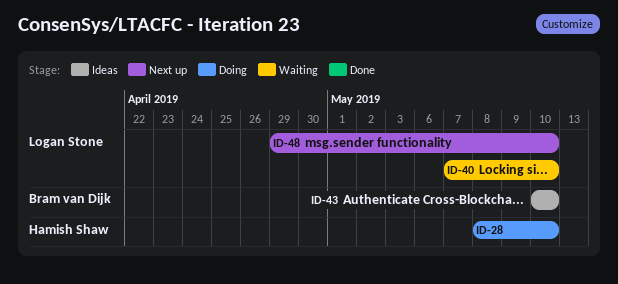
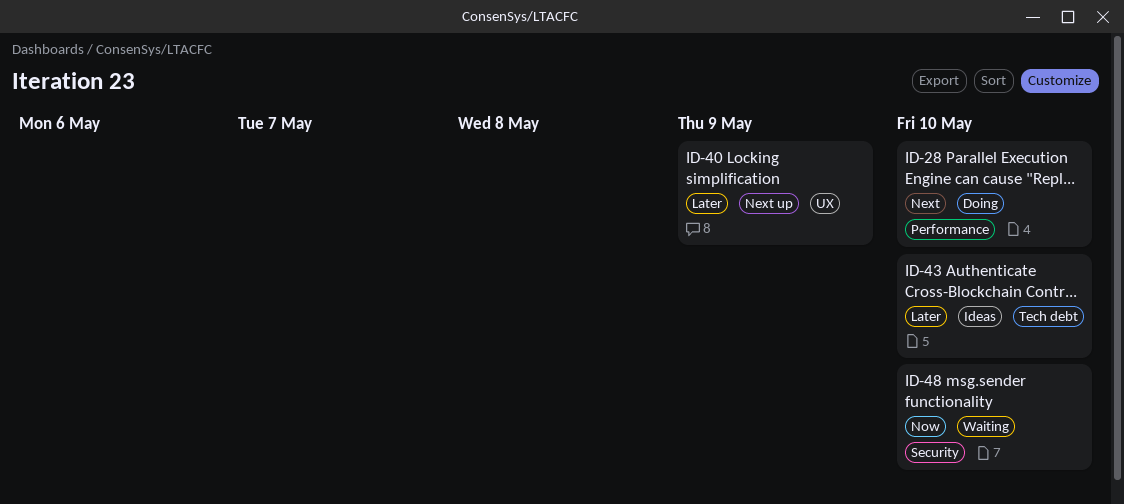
ID-40, status: Waiting -> Next up
ID-40, due: May 10 -> May 9
ID-48, status: Next up -> Waiting

